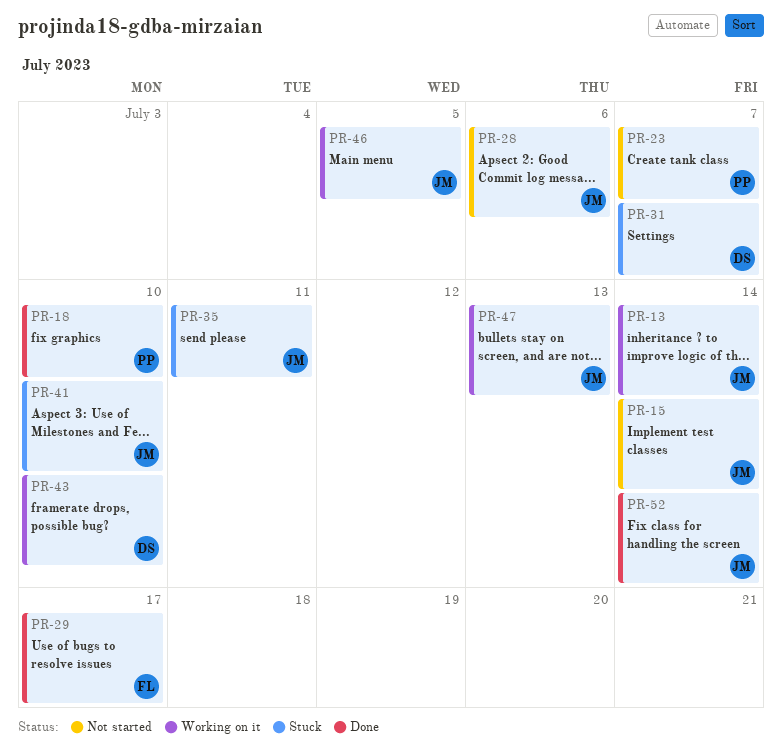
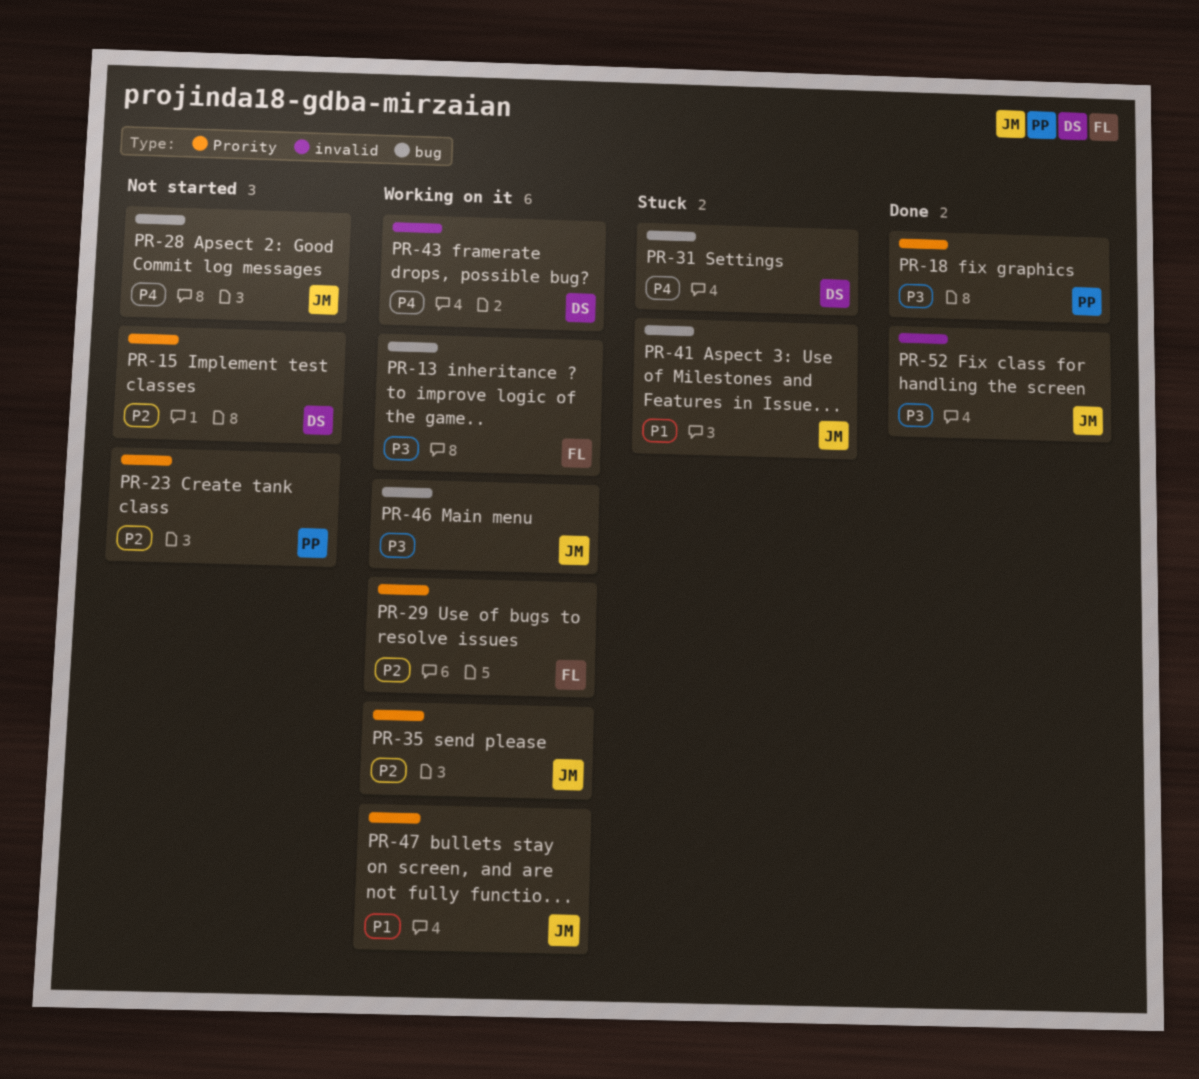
PR-13, owner: JM -> FL
PR-15, owner: JM -> DS
PR-29, status: Done -> Working on it
PR-35, status: Stuck -> Working on it

